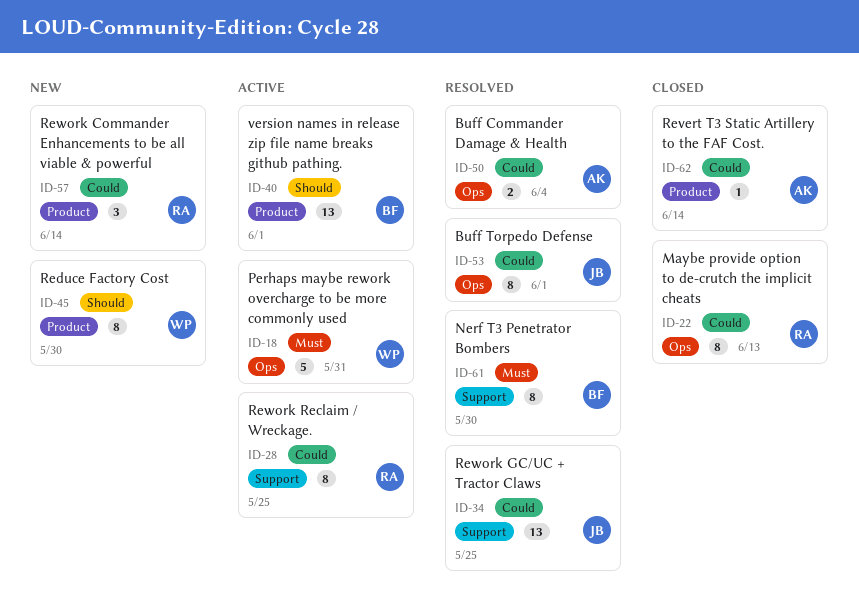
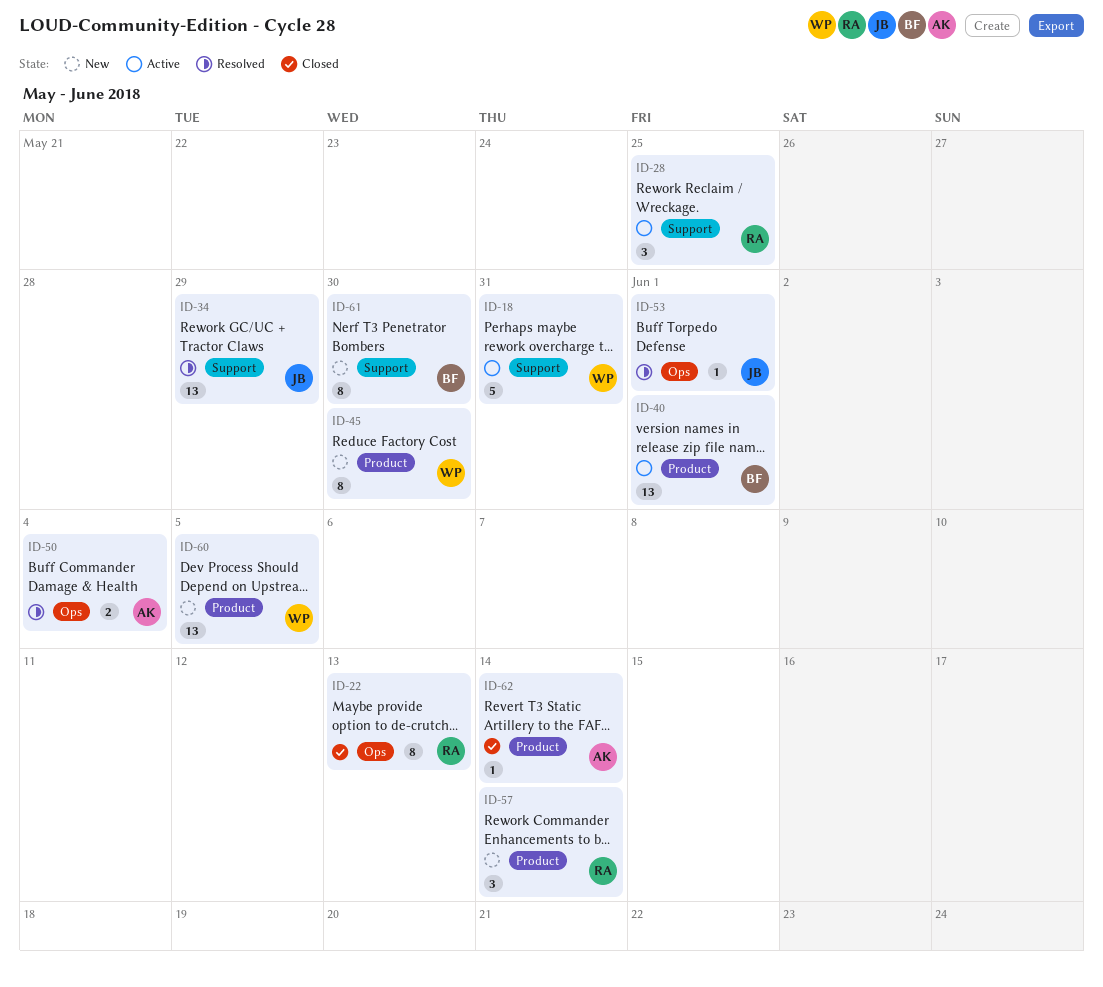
ID-18, label: Ops -> Support
ID-28, estimate: 8 -> 3
ID-34, due: May 25 -> May 29
ID-53, estimate: 8 -> 1
ID-60: none -> present
ID-61, status: Resolved -> New

